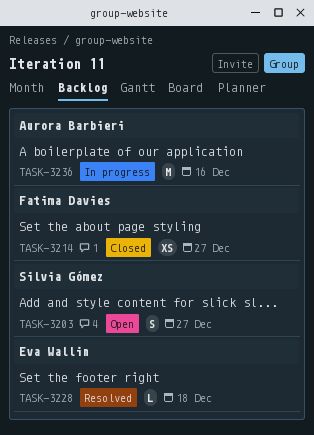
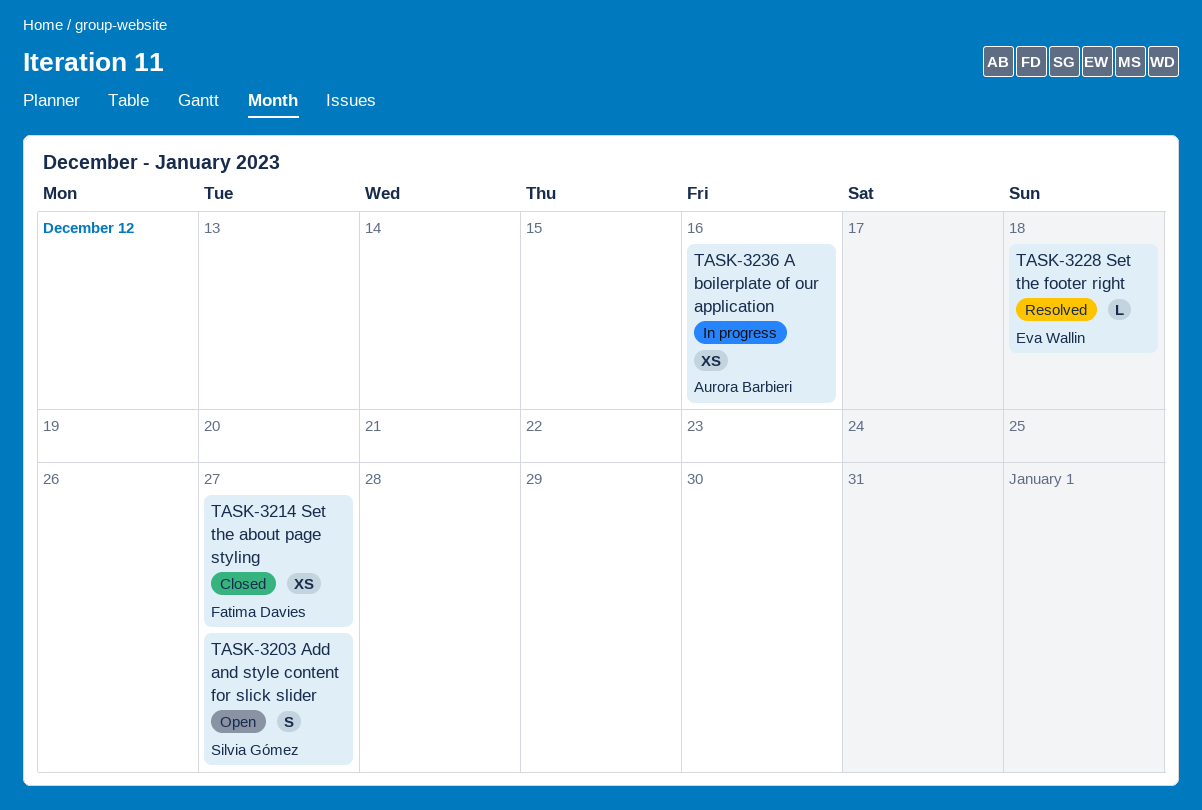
TASK-3236, estimate: M -> XS

